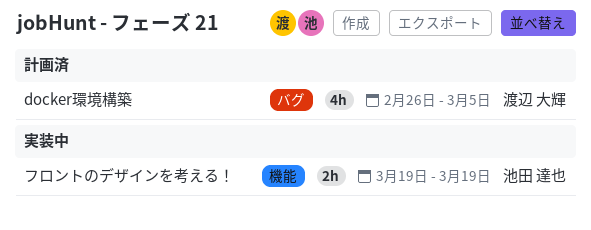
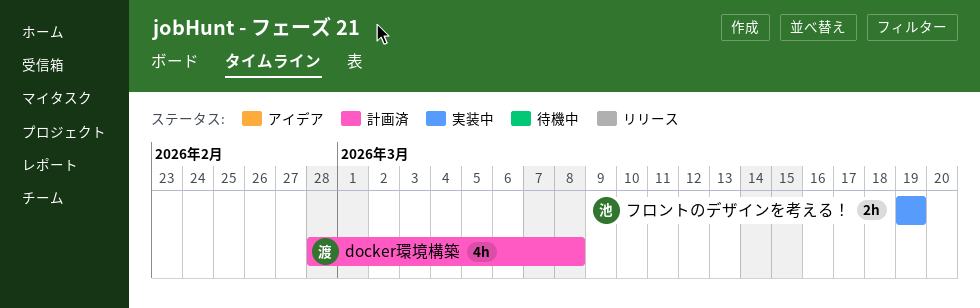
docker環境構築, start: Feb 26 -> Feb 28
docker環境構築, due: Mar 5 -> Mar 8

